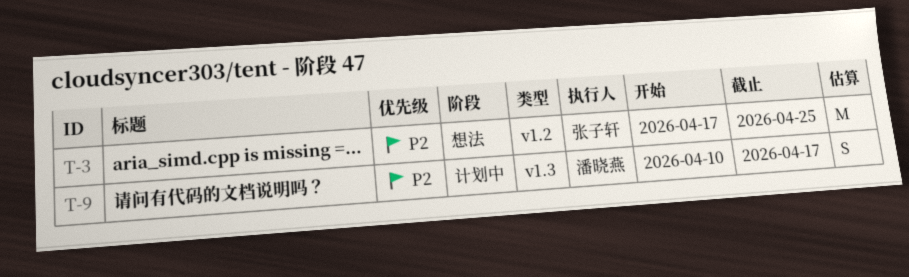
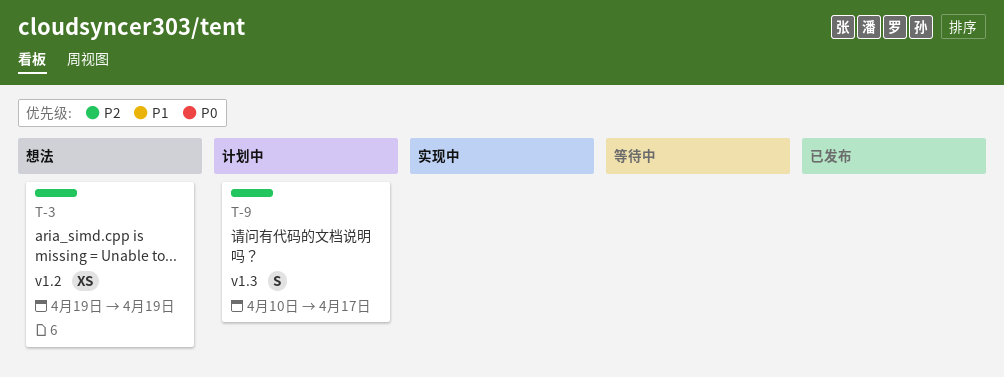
T-3, estimate: M -> XS
T-3, start: Apr 17 -> Apr 19
T-3, due: Apr 25 -> Apr 19

